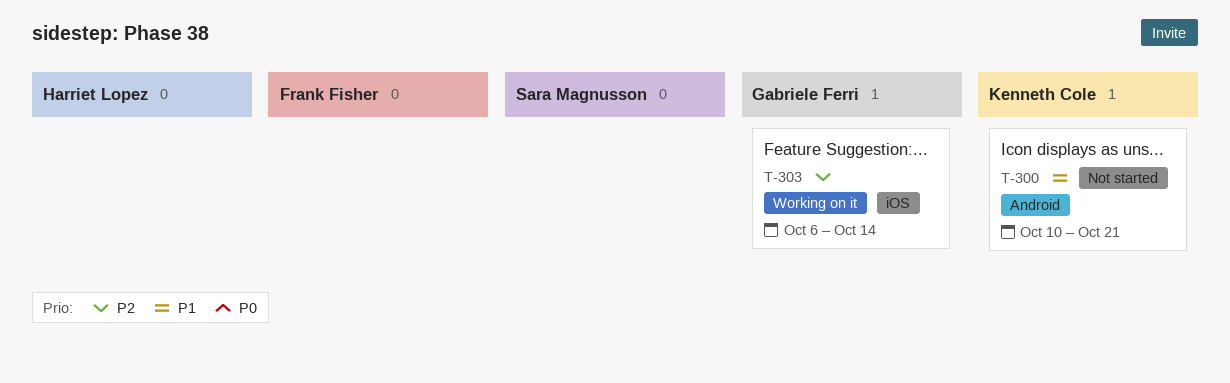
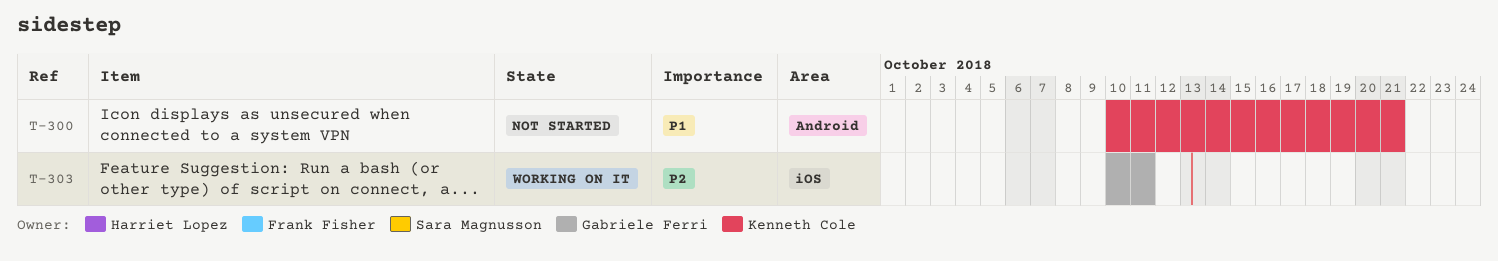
T-303, start: Oct 6 -> Oct 10
T-303, due: Oct 14 -> Oct 11

